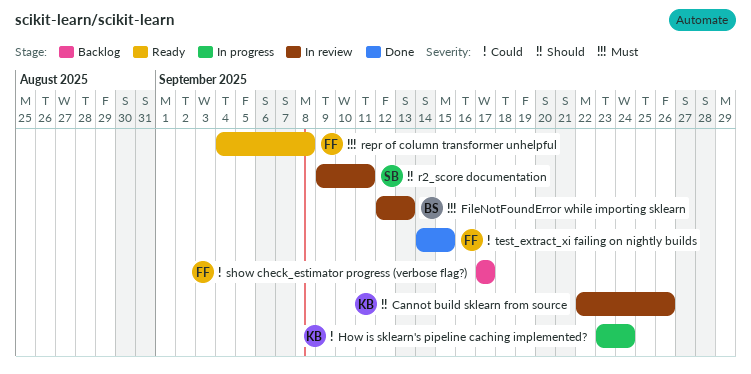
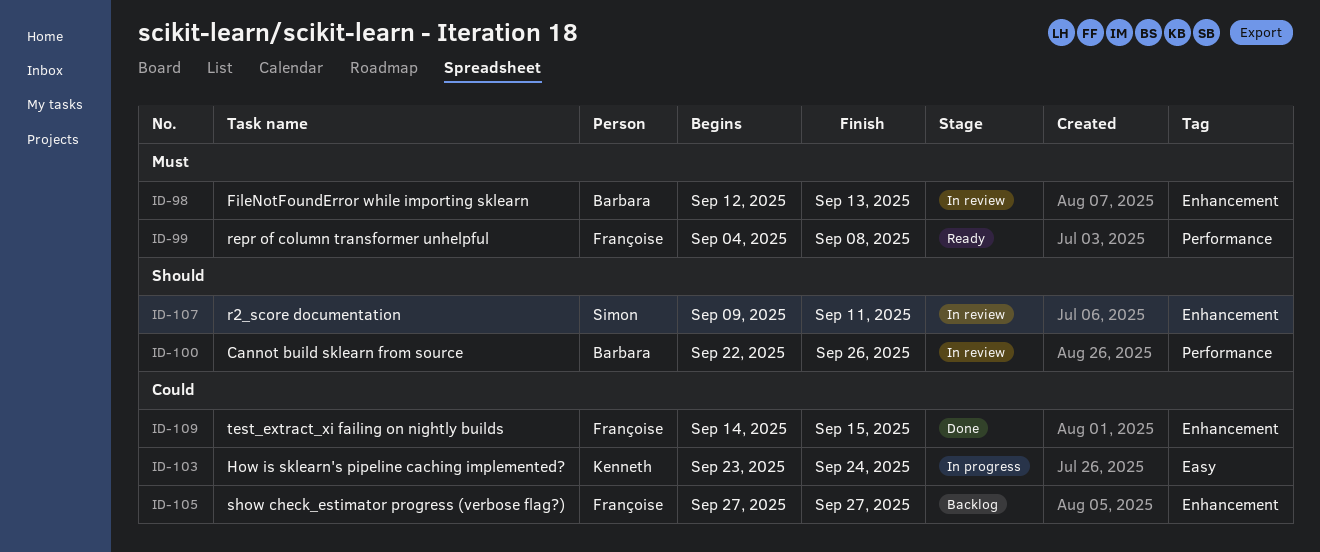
Cannot build sklearn from source, owner: Kenneth -> Barbara
show check_estimator progress (verbose flag?), start: Sep 17 -> Sep 27
show check_estimator progress (verbose flag?), due: Sep 17 -> Sep 27

